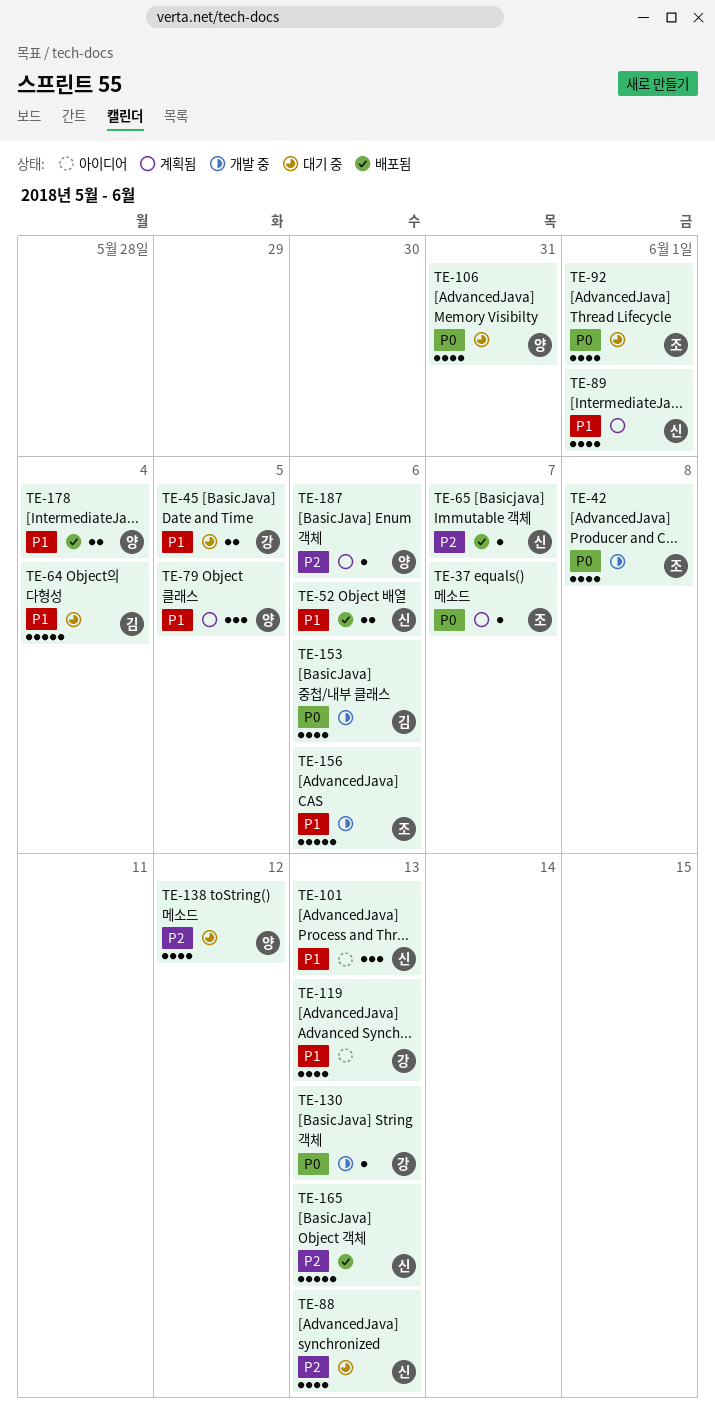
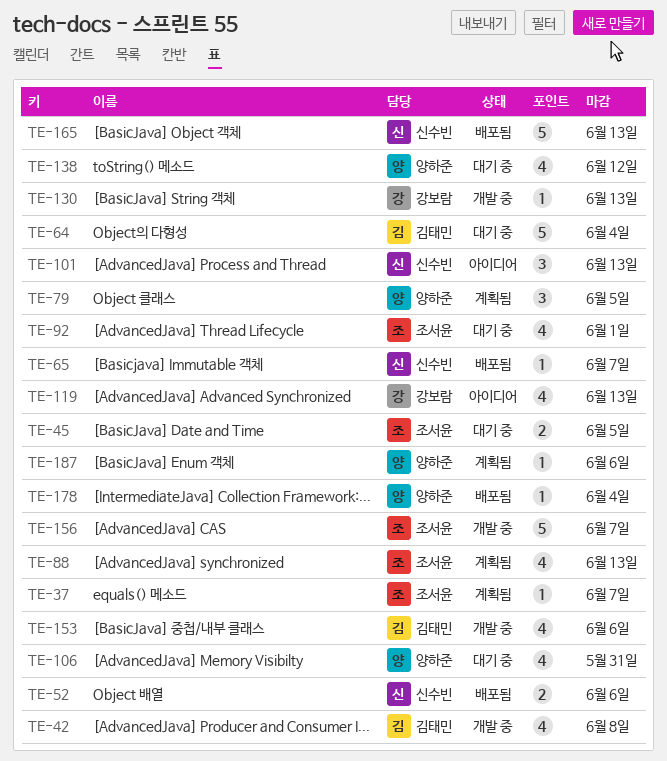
TE-42, owner: 조서윤 -> 김태민
TE-45, owner: 강보람 -> 조서윤
TE-88, status: 대기 중 -> 계획됨
TE-88, owner: 신수빈 -> 조서윤
TE-89: present -> none
TE-156, due: Jun 6 -> Jun 7
TE-178, estimate: 2 -> 1

